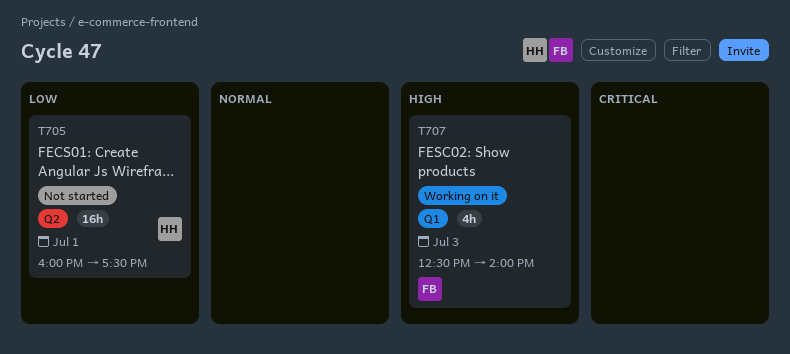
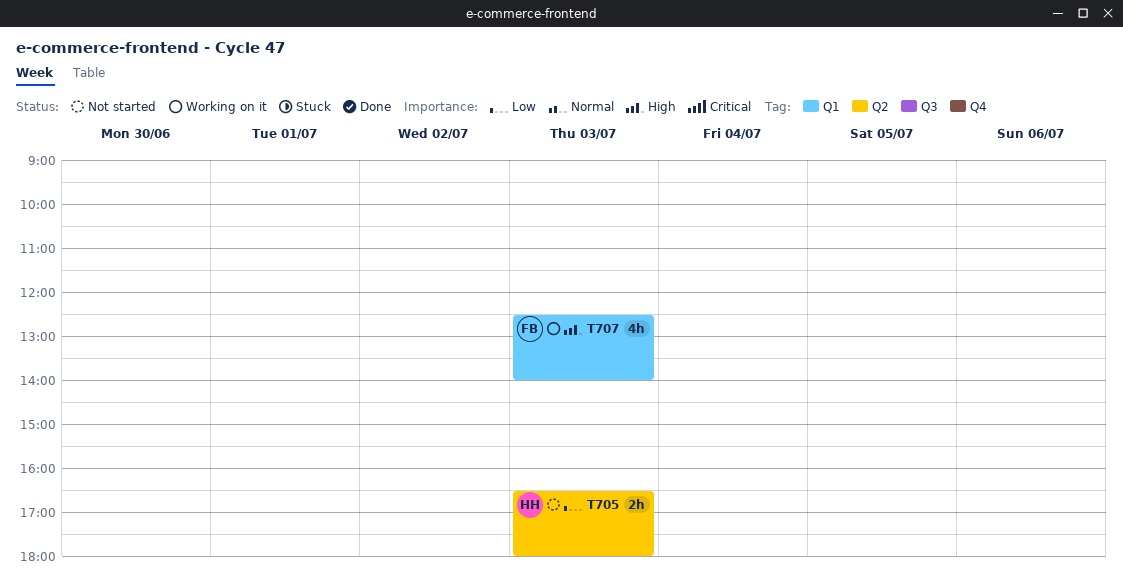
T705, estimate: 16h -> 2h
T705, day: Jul 1 -> Jul 3
T705, begins: 16:00 -> 16:30
T705, ends: 17:30 -> 18:00

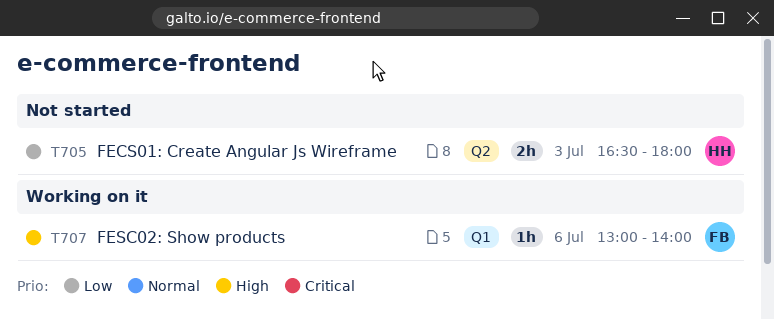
T707, estimate: 4h -> 1h
T707, day: Jul 3 -> Jul 6
T707, begins: 12:30 -> 13:00

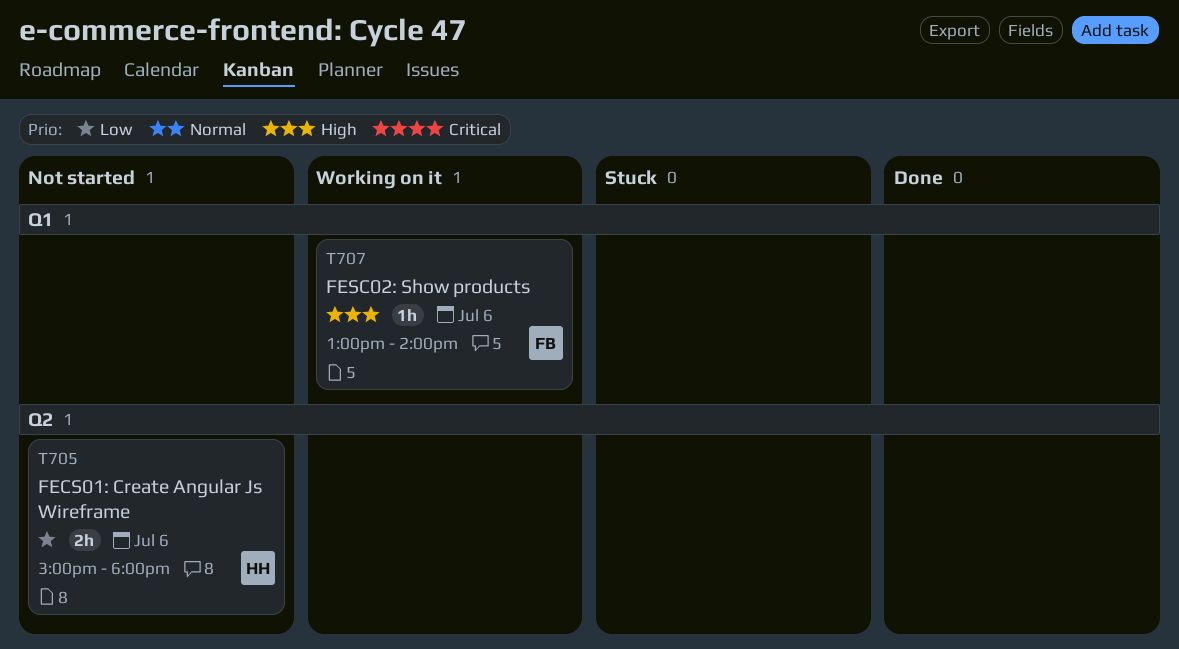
T705, day: Jul 3 -> Jul 6
T705, begins: 16:30 -> 15:00

